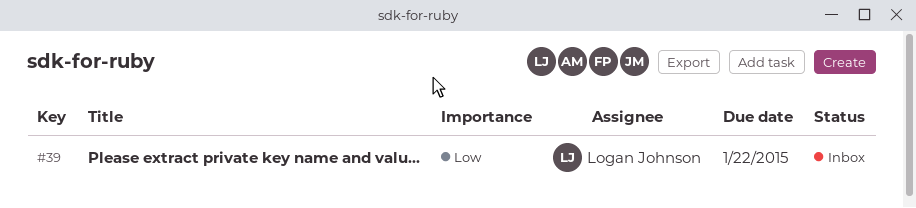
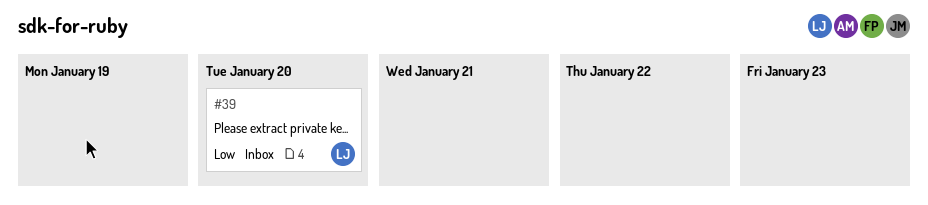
#39, due: Jan 22 -> Jan 20

